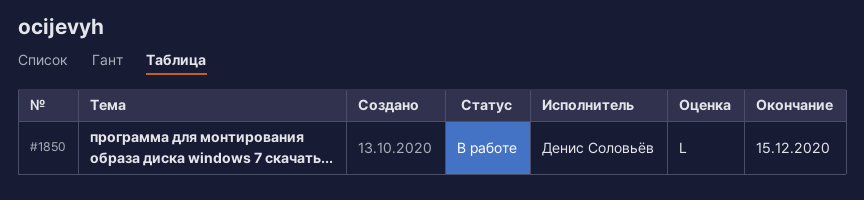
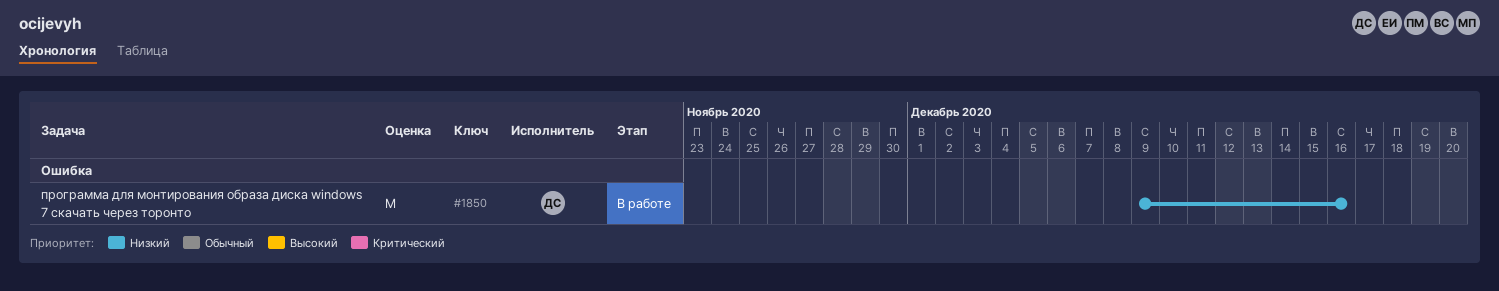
#1850, estimate: L -> M
#1850, due: Dec 15 -> Dec 16

